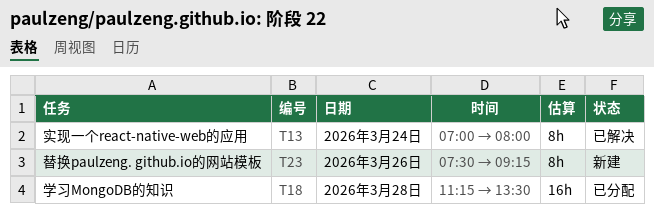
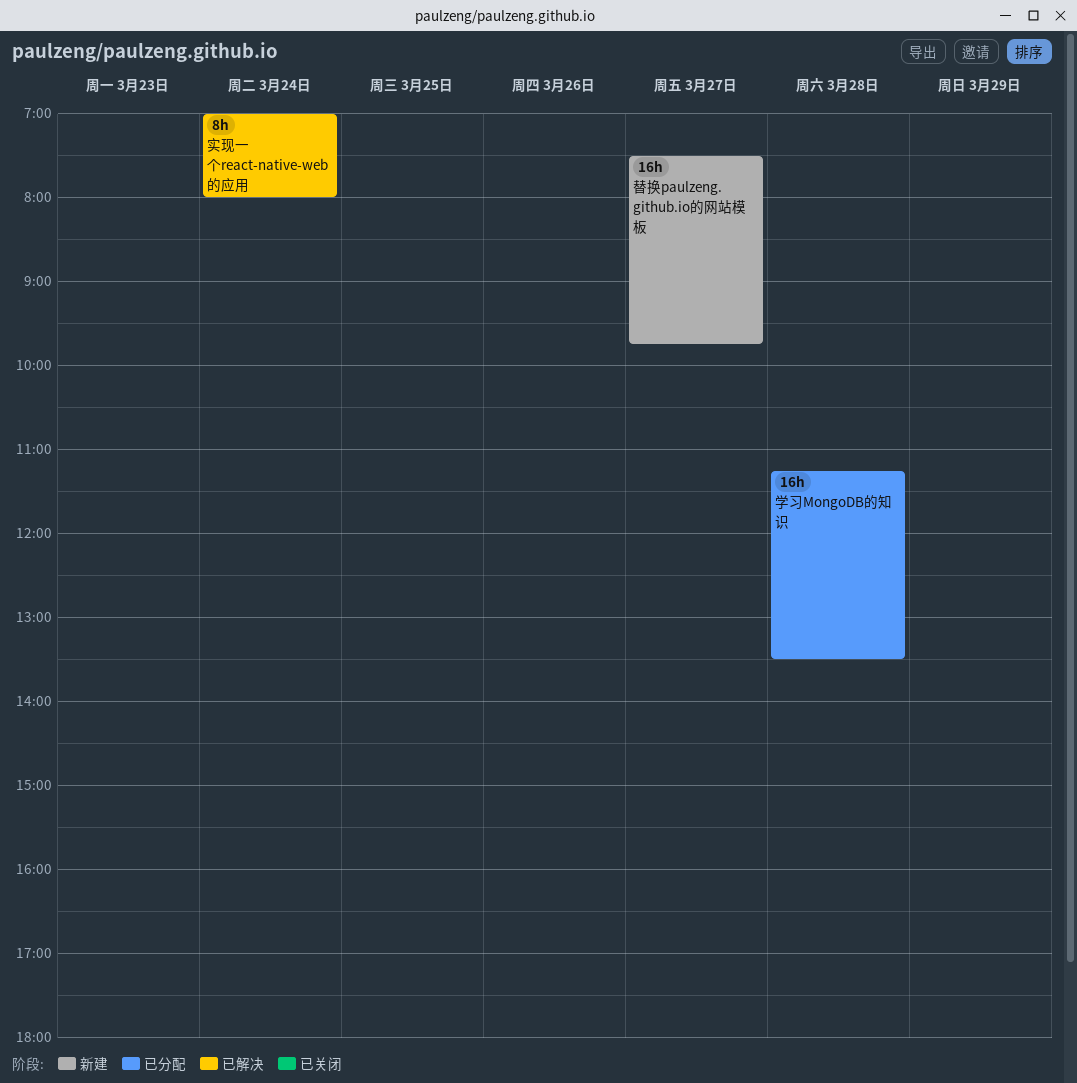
替换paulzeng. github.io的网站模板, estimate: 8h -> 16h
替换paulzeng. github.io的网站模板, day: Mar 26 -> Mar 27
替换paulzeng. github.io的网站模板, ends: 09:15 -> 09:45

